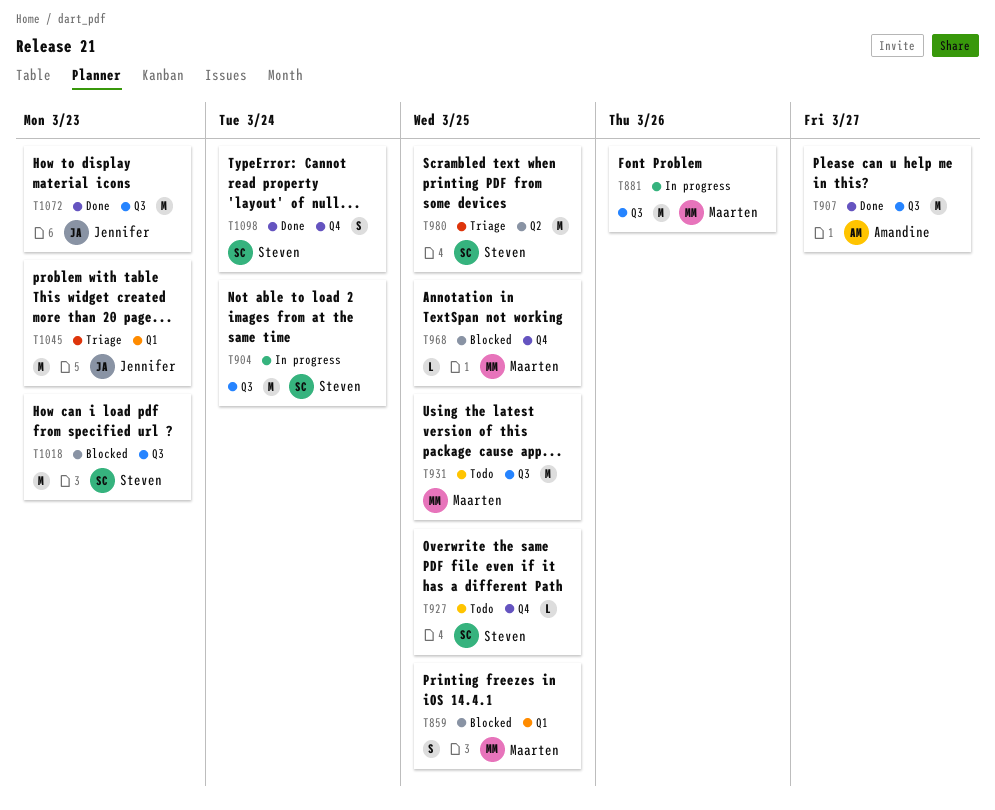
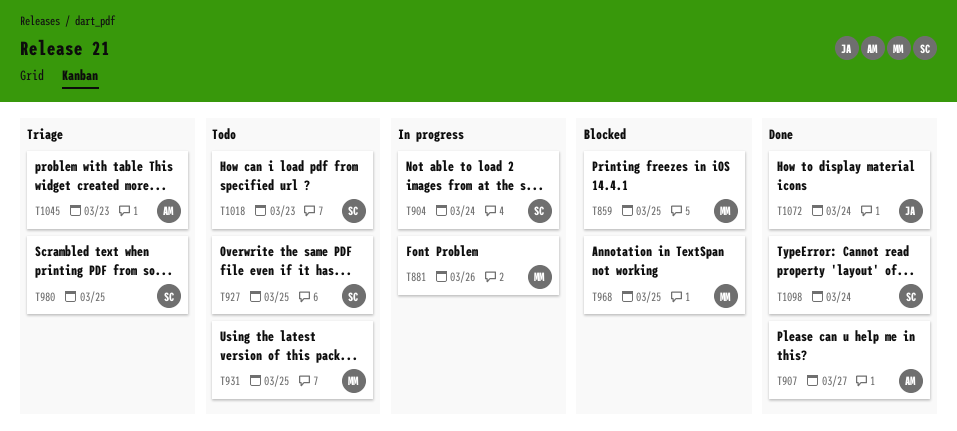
T1018, status: Blocked -> Todo
T1045, owner: Jennifer -> Amandine
T1072, due: Mar 23 -> Mar 24

